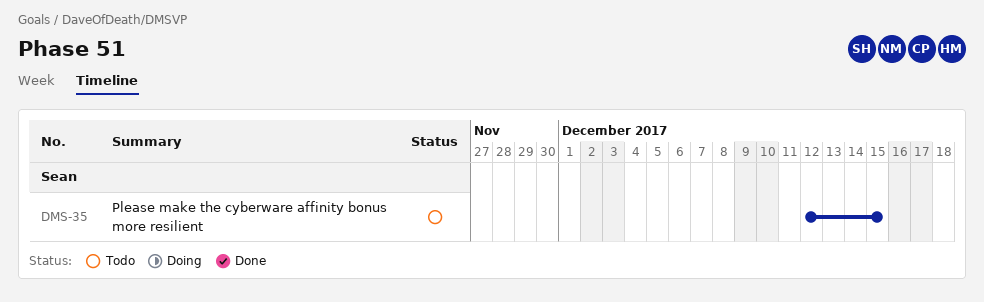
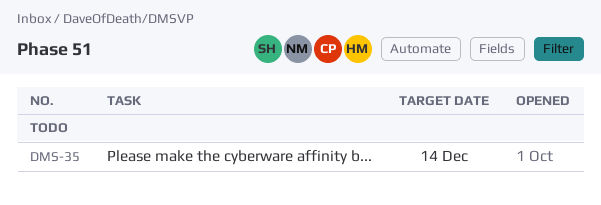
DMS-35, due: Dec 15 -> Dec 14

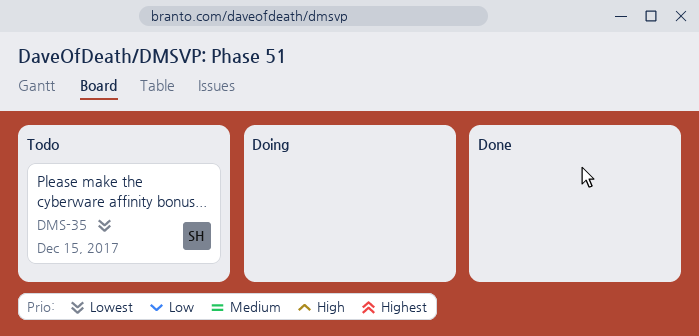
DMS-35, due: Dec 14 -> Dec 15

